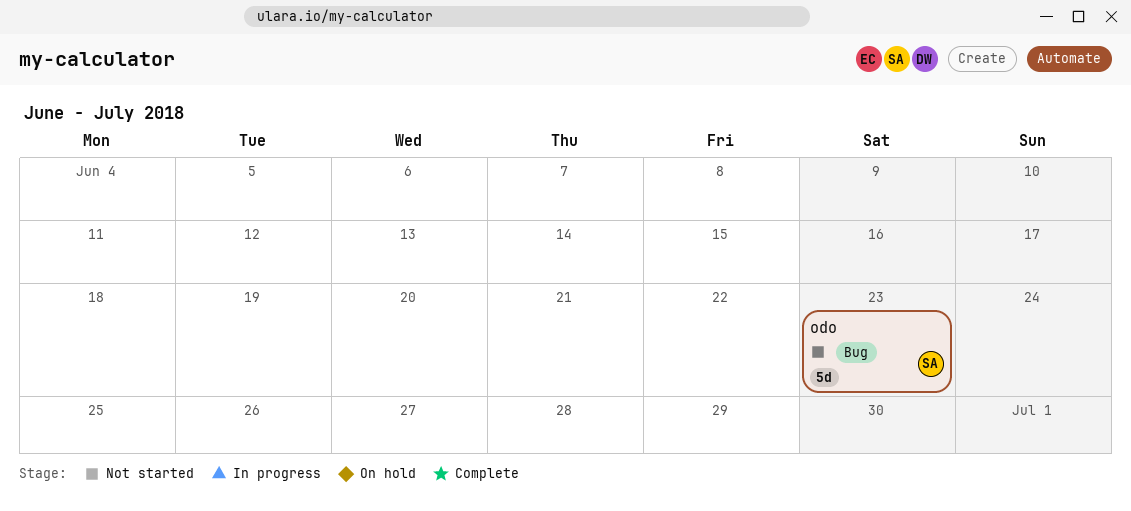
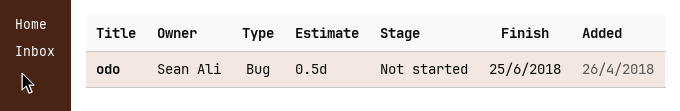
odo, estimate: 5d -> 0.5d
odo, due: Jun 23 -> Jun 25

